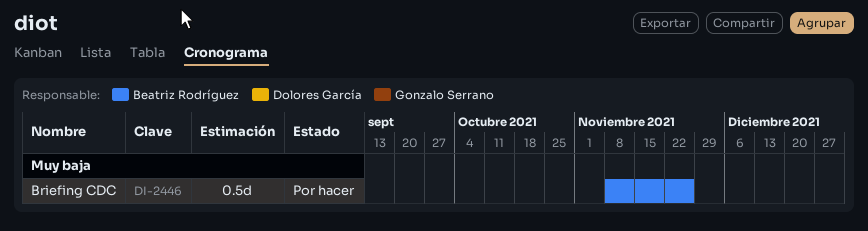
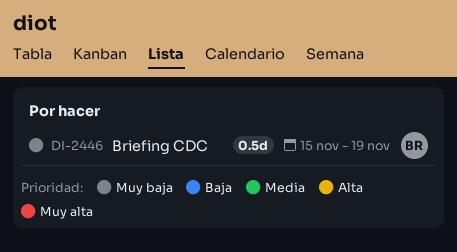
DI-2446, start: Nov 8 -> Nov 15
DI-2446, due: Nov 26 -> Nov 19

